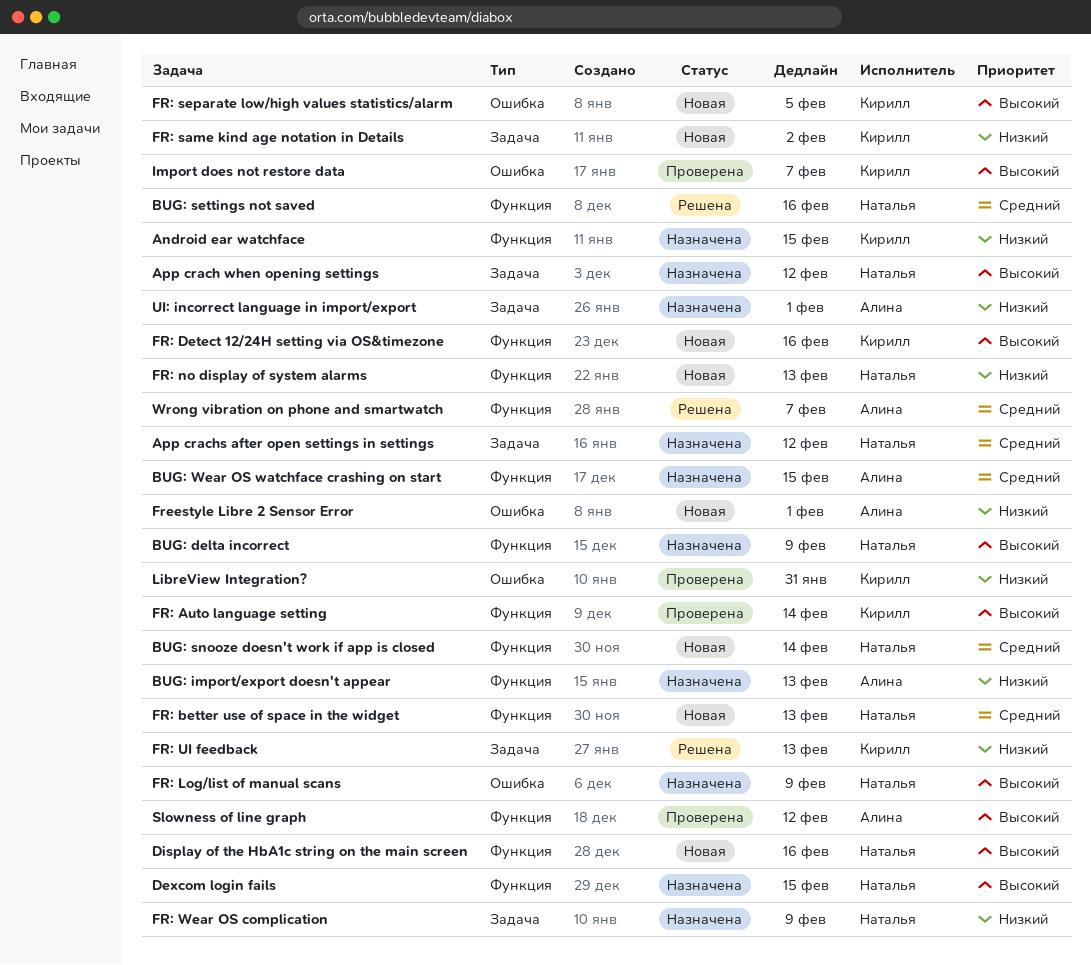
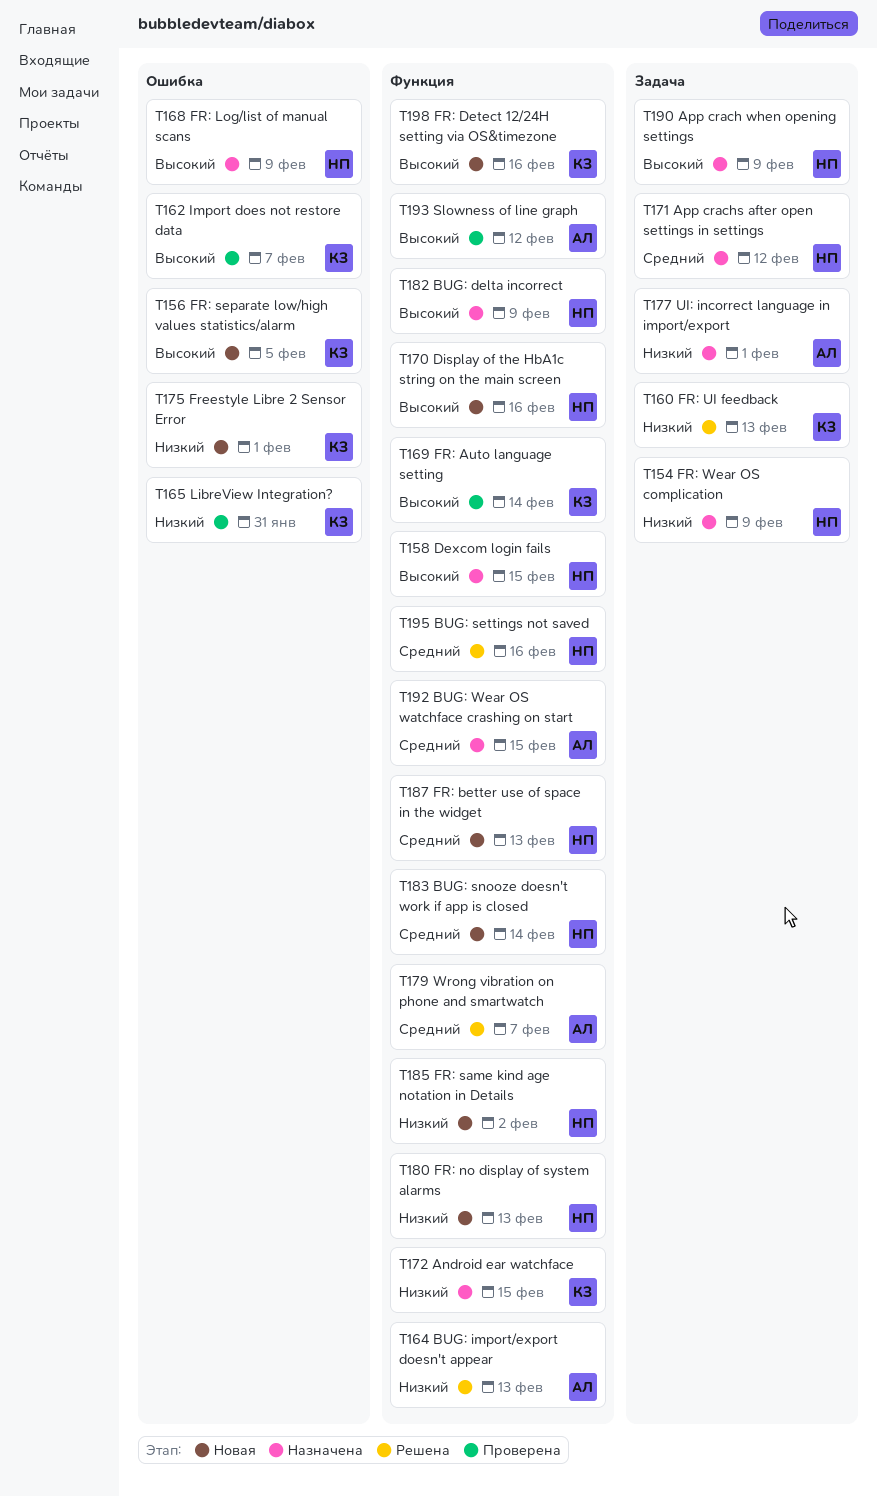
App crach when opening settings, due: Feb 12 -> Feb 9
BUG: import/export doesn't appear, status: Назначена -> Решена
FR: same kind age notation in Details, owner: Кирилл -> Наталья
FR: same kind age notation in Details, label: Задача -> Функция
Freestyle Libre 2 Sensor Error, owner: Алина -> Кирилл

